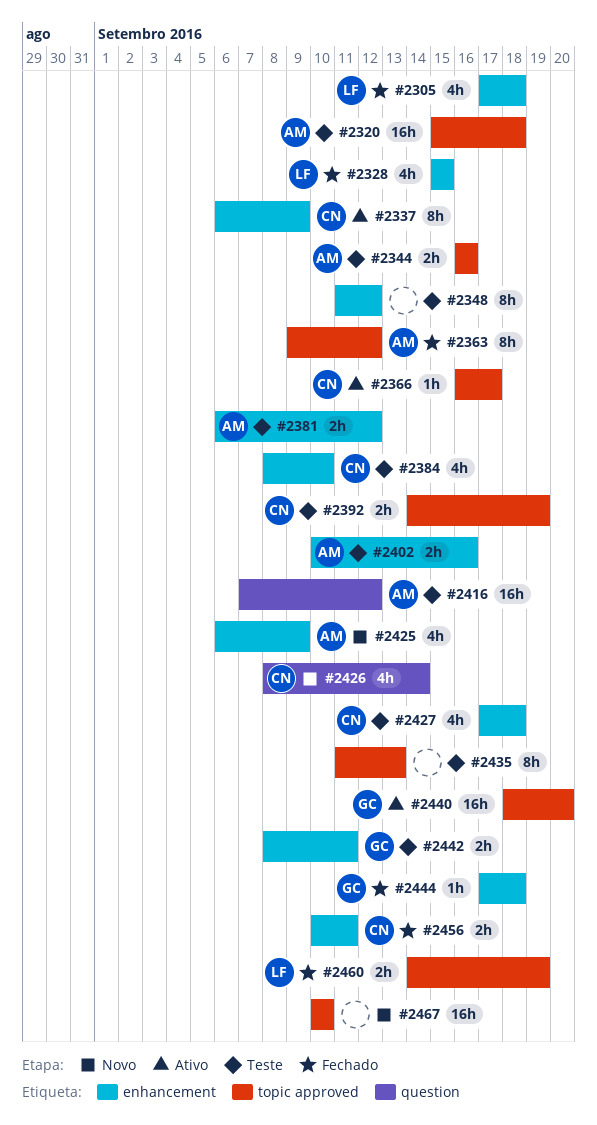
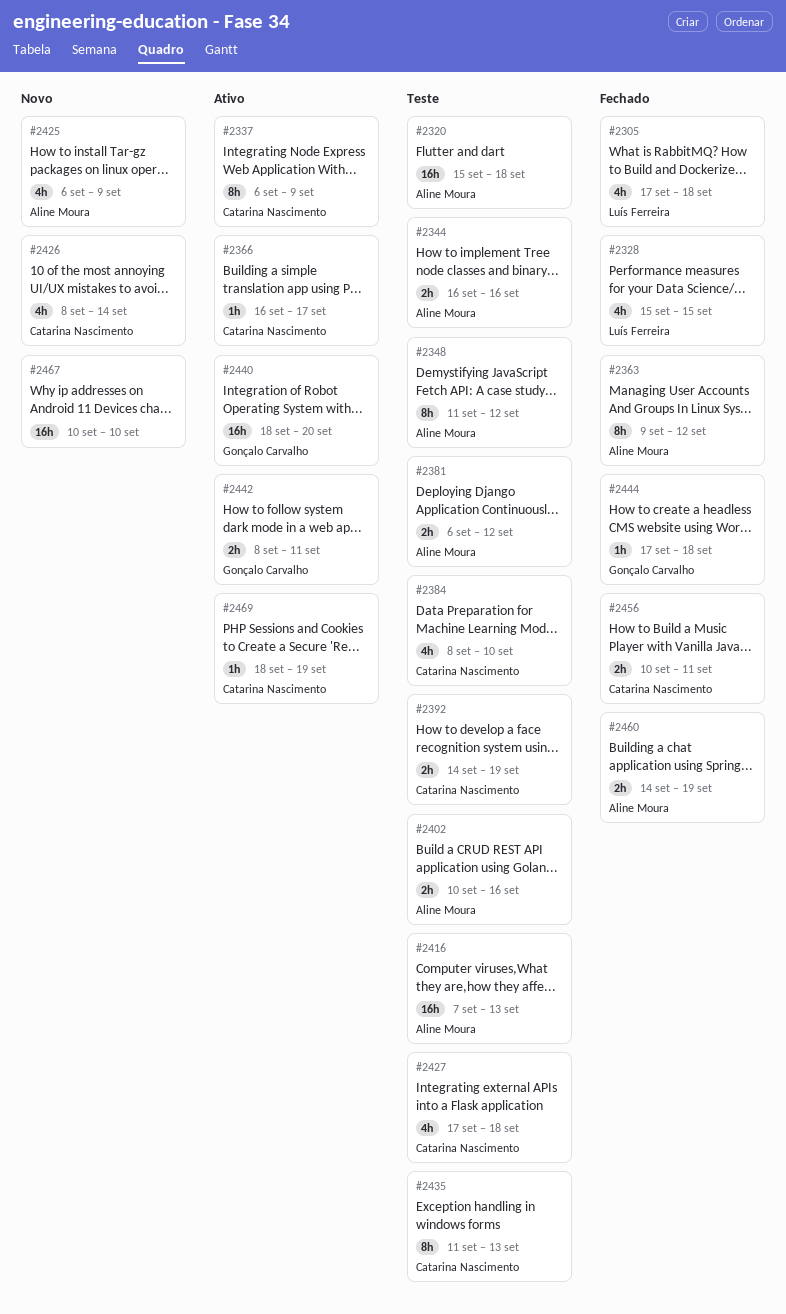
#2348, owner: none -> Aline Moura
#2416, due: Sep 12 -> Sep 13
#2435, owner: none -> Catarina Nascimento
#2442, status: Teste -> Ativo
#2460, owner: Luís Ferreira -> Aline Moura
#2469: none -> present

